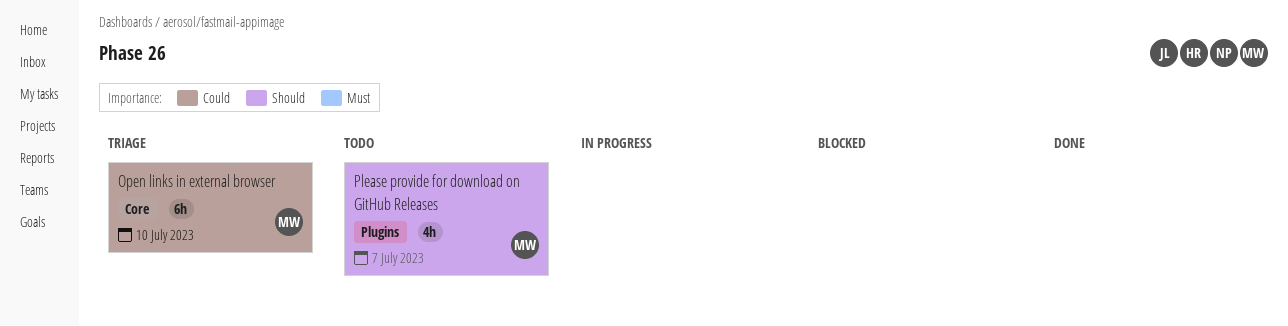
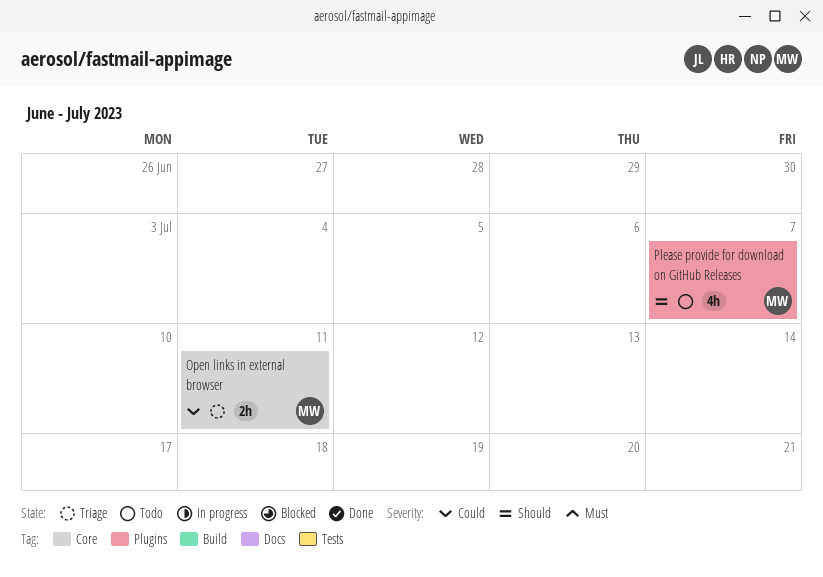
Open links in external browser, estimate: 6h -> 2h
Open links in external browser, due: Jul 10 -> Jul 11

